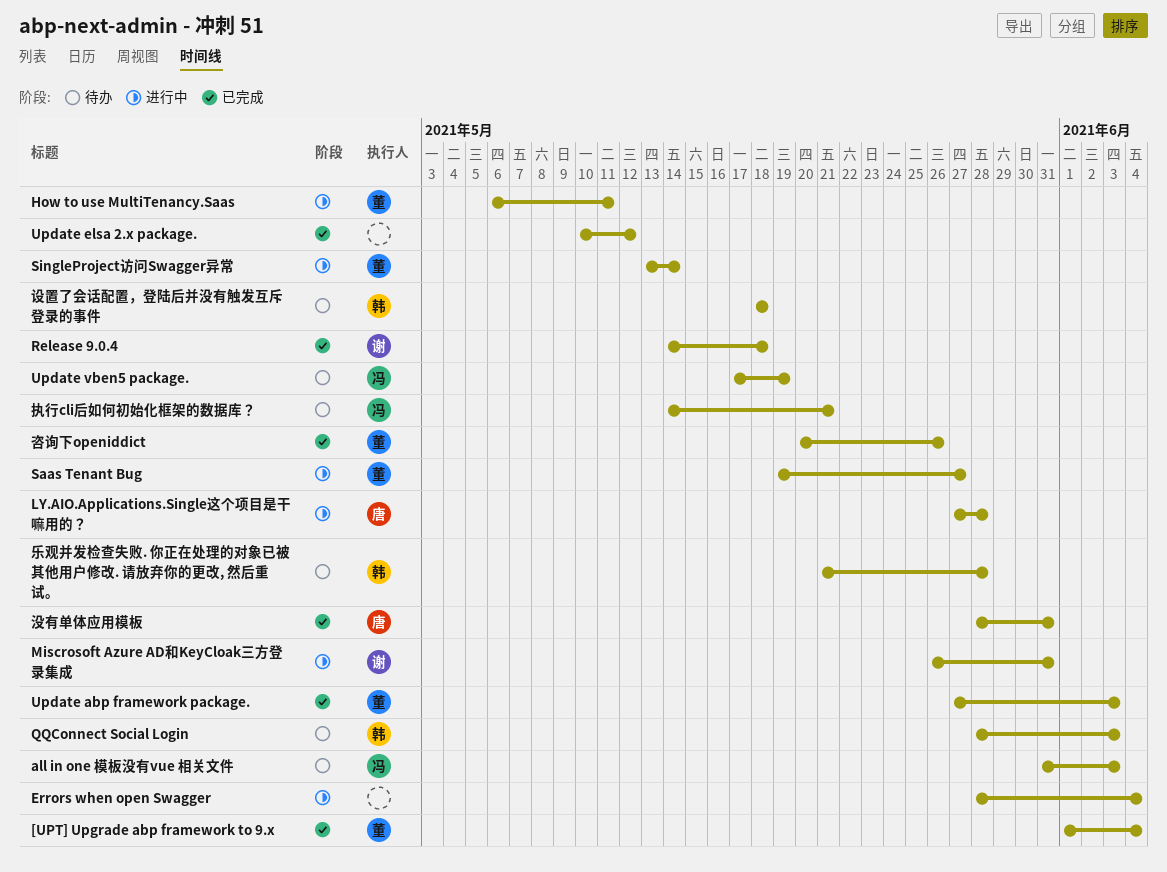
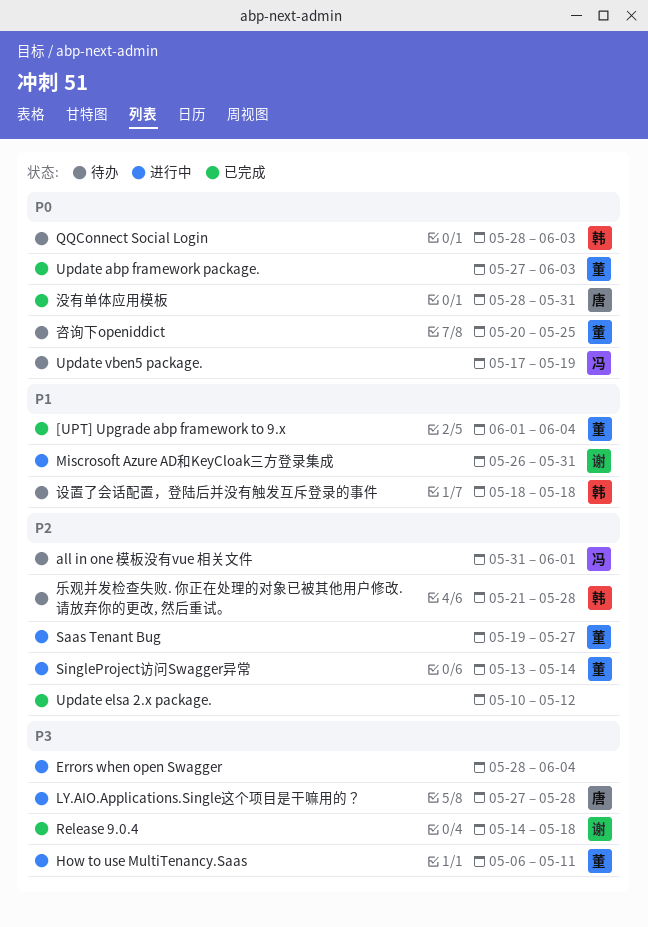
all in one 模板没有vue 相关文件, due: Jun 3 -> Jun 1
咨询下openiddict, status: 已完成 -> 待办
咨询下openiddict, due: May 26 -> May 25
执行cli后如何初始化框架的数据库？: present -> none

